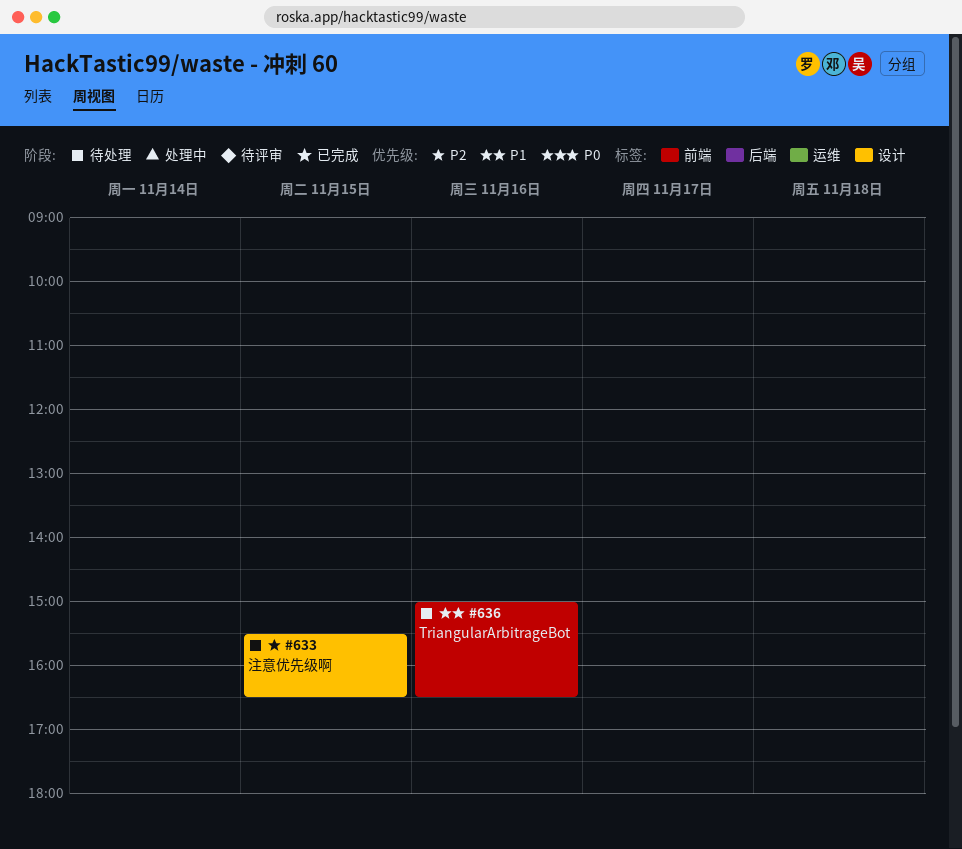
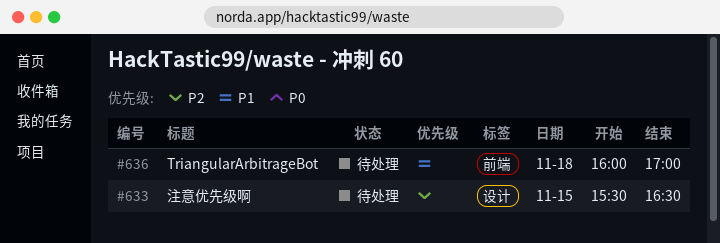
#636, day: Nov 16 -> Nov 18
#636, begins: 15:00 -> 16:00
#636, ends: 16:30 -> 17:00

